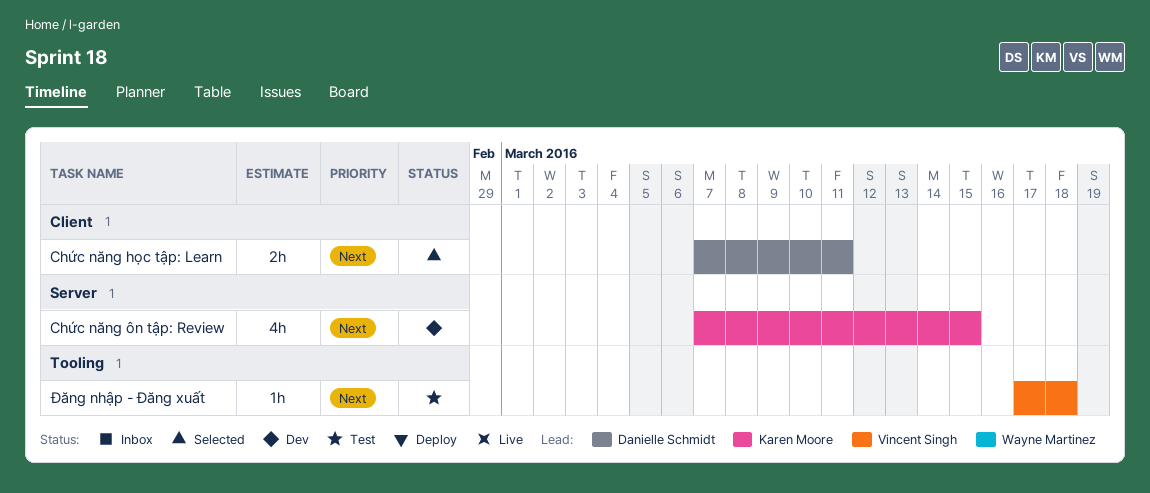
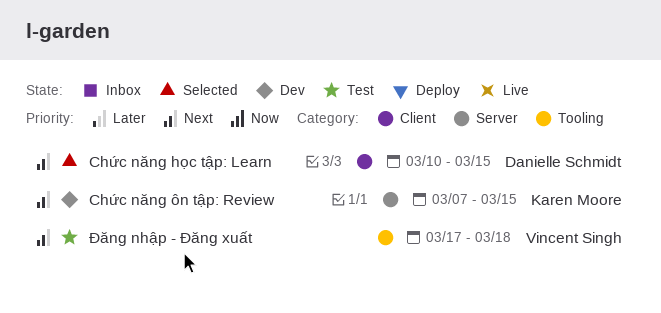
Chức năng học tập: Learn, start: Mar 7 -> Mar 10
Chức năng học tập: Learn, due: Mar 11 -> Mar 15

